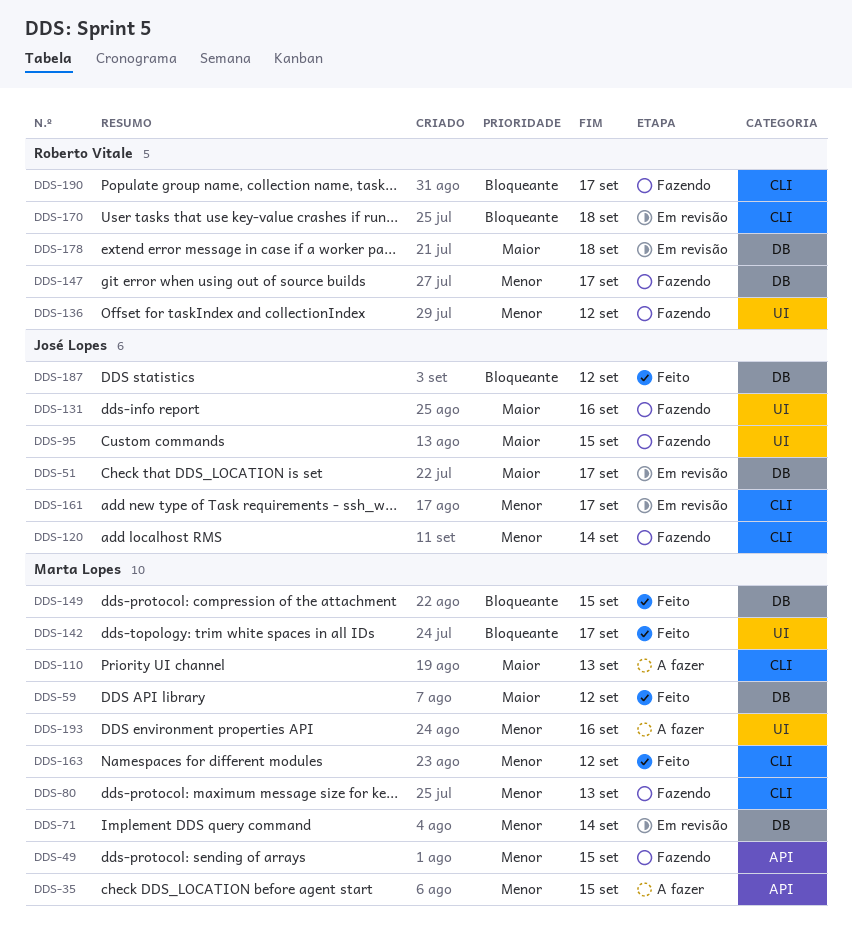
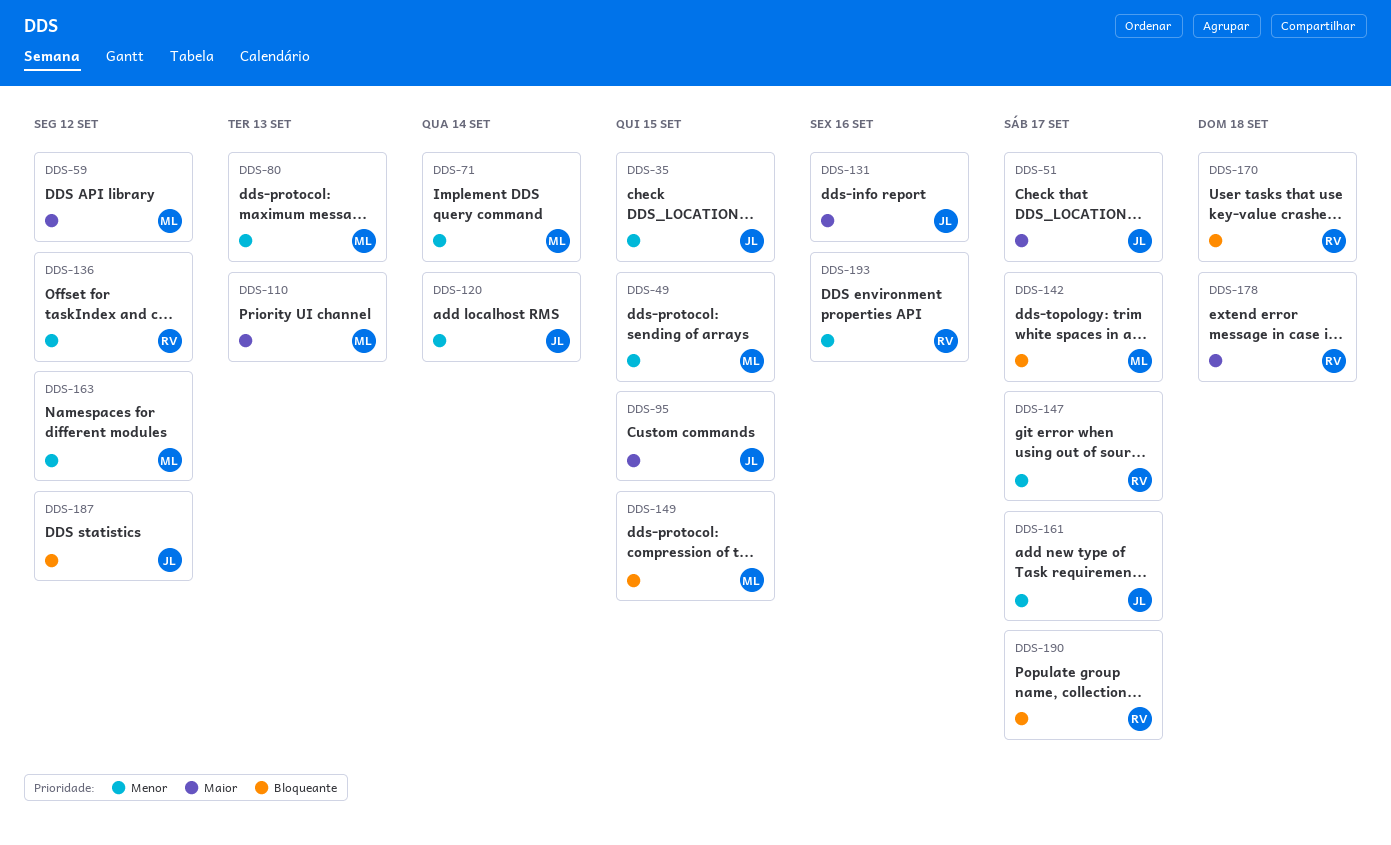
DDS-35, owner: Marta Lopes -> José Lopes
DDS-193, owner: Marta Lopes -> Roberto Vitale

